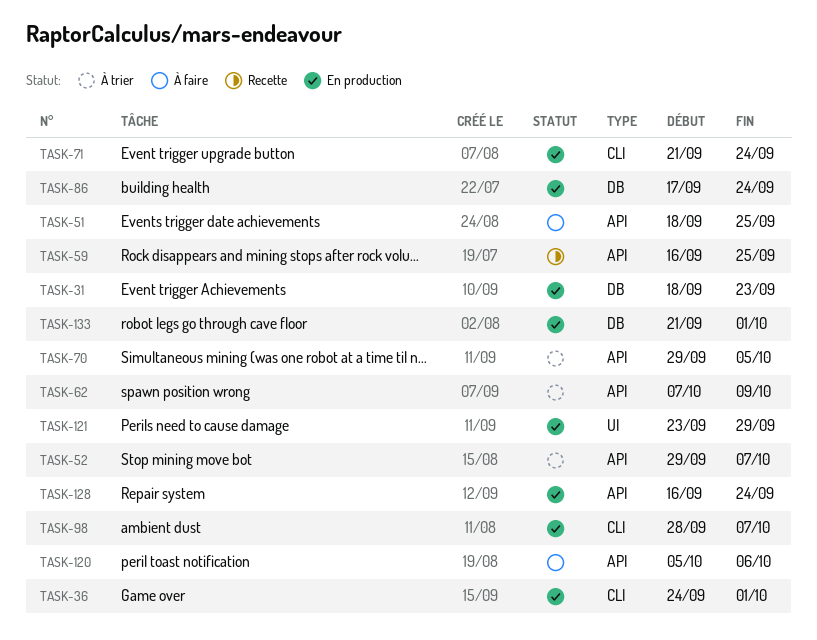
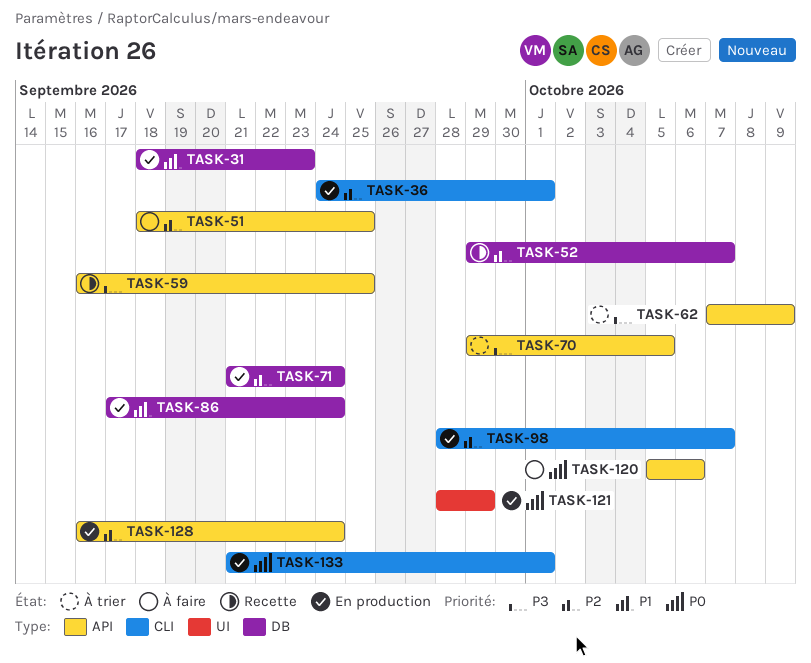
TASK-52, status: À trier -> Recette
TASK-52, label: API -> DB
TASK-71, label: CLI -> DB
TASK-121, start: Sep 23 -> Sep 28
TASK-133, label: DB -> CLI

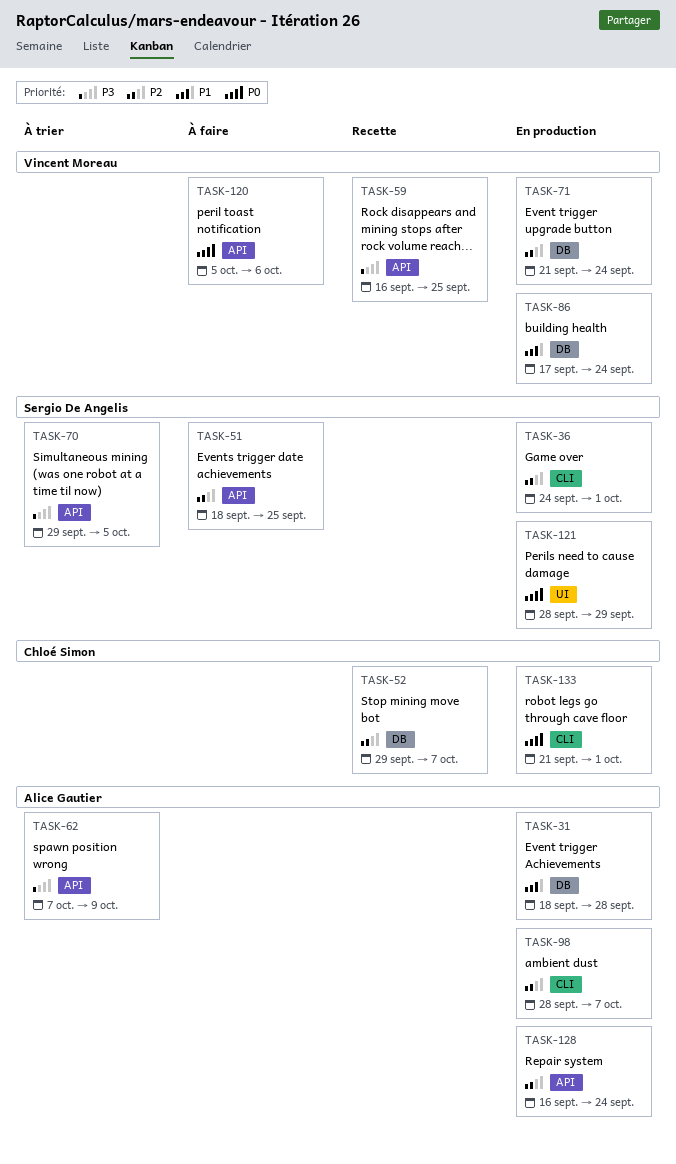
TASK-31, due: Sep 23 -> Sep 28

